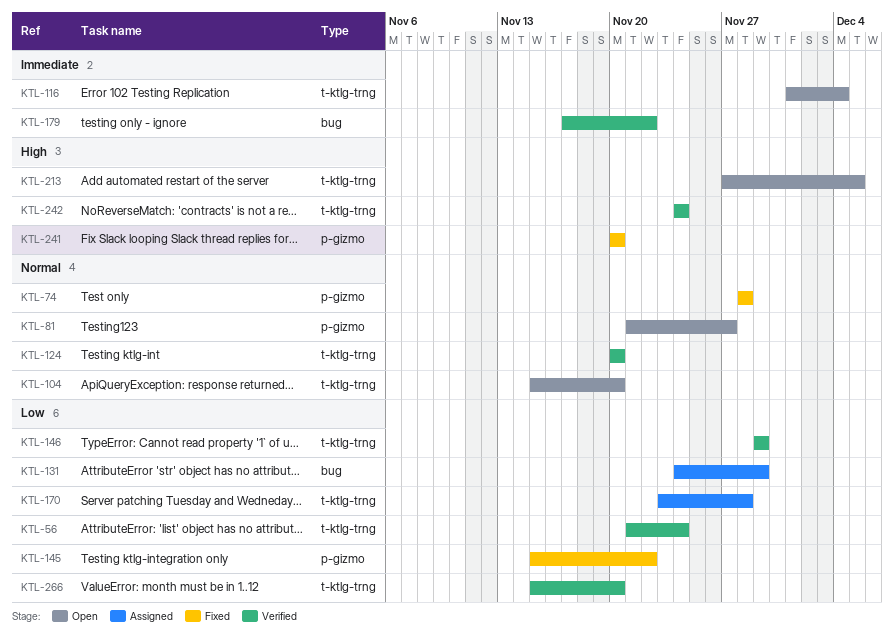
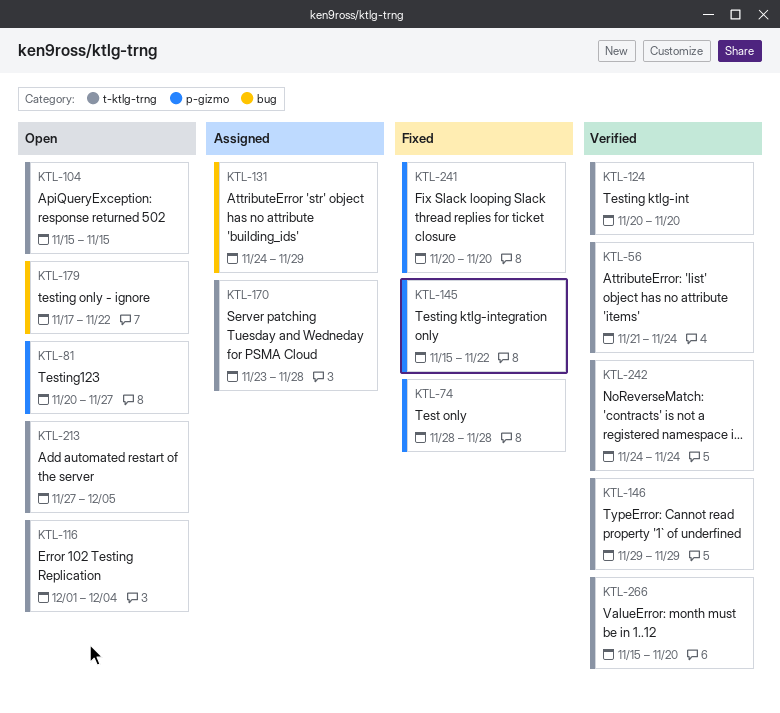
KTL-81, start: Nov 21 -> Nov 20
KTL-104, due: Nov 20 -> Nov 15
KTL-179, status: Verified -> Open

